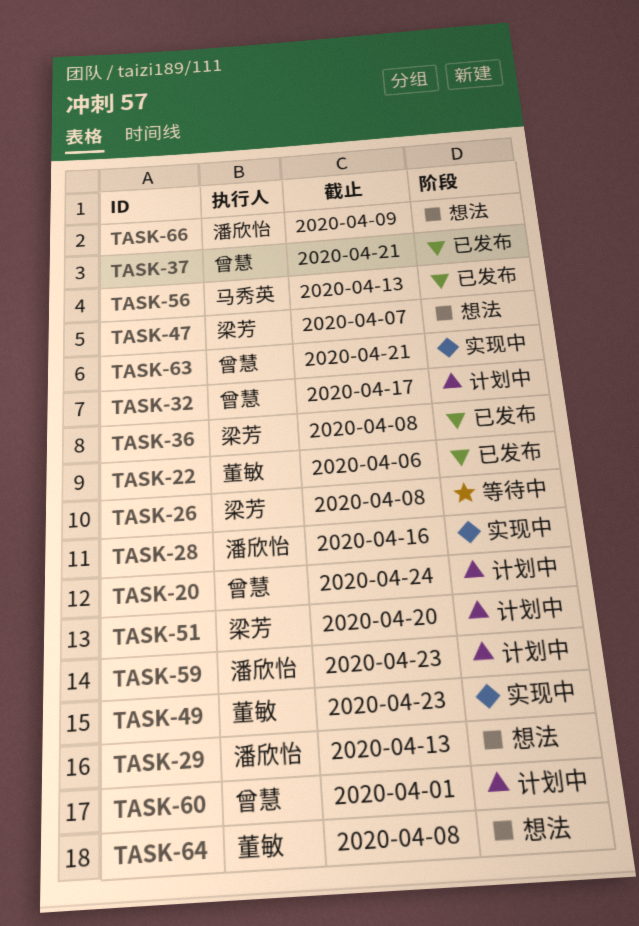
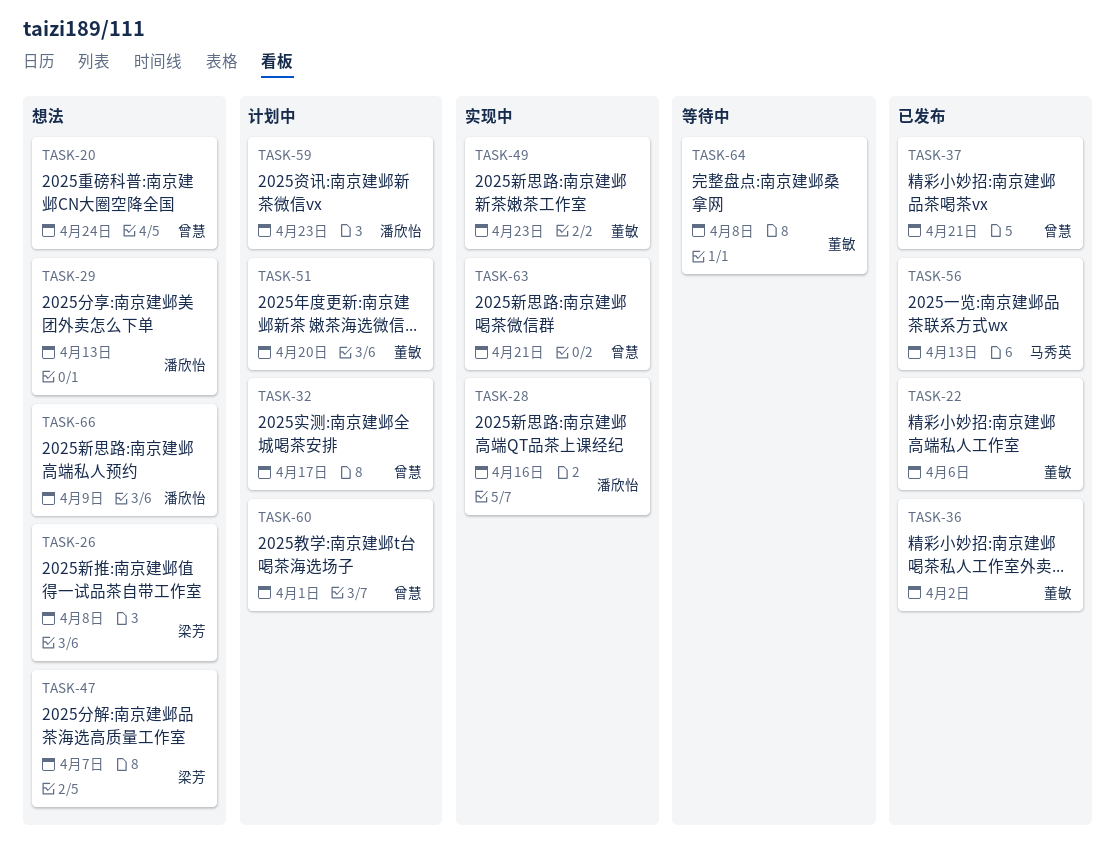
TASK-20, status: 计划中 -> 想法
TASK-26, status: 等待中 -> 想法
TASK-36, owner: 梁芳 -> 董敏
TASK-36, due: Apr 8 -> Apr 2
TASK-51, owner: 梁芳 -> 董敏
TASK-64, status: 想法 -> 等待中

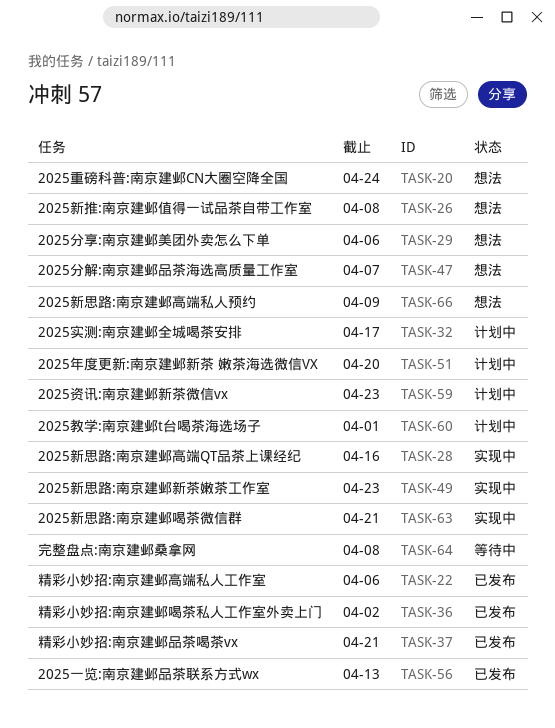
TASK-29, due: Apr 13 -> Apr 6

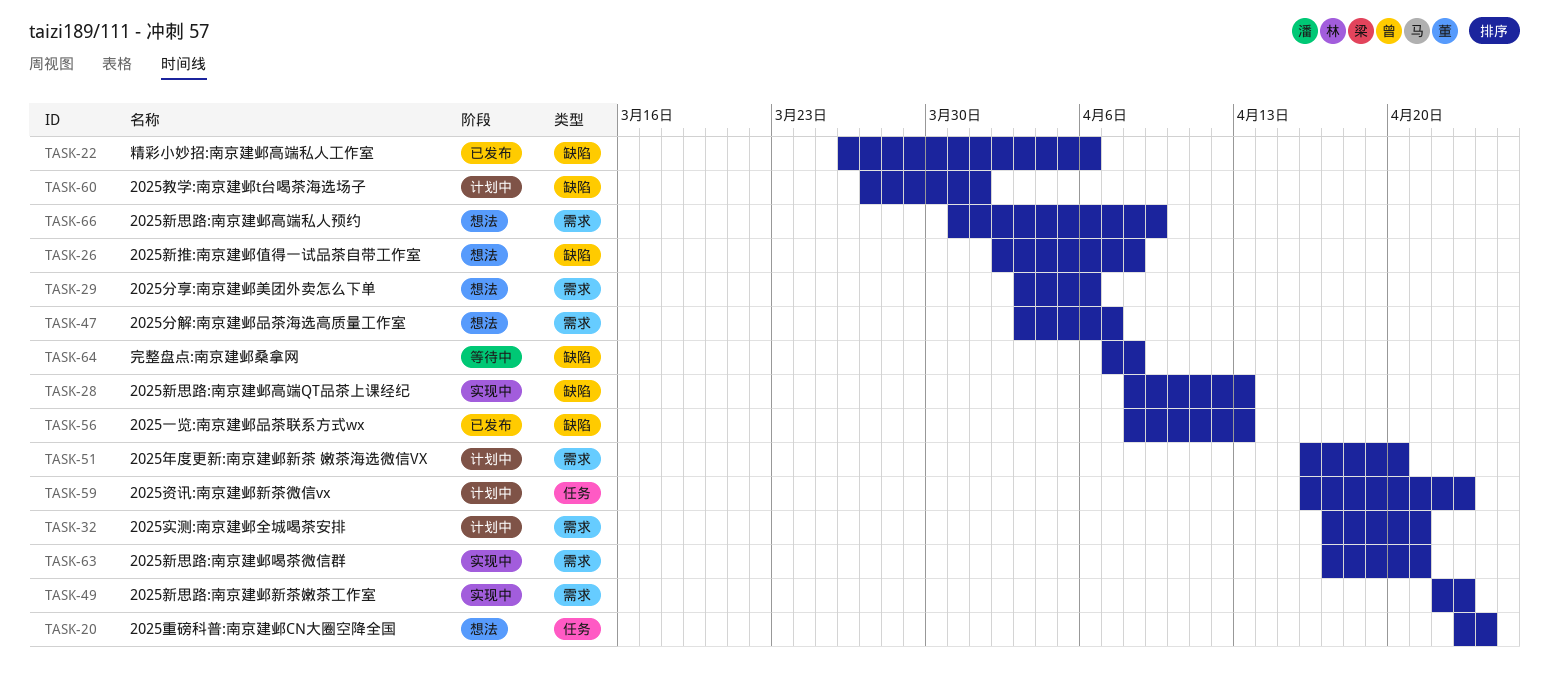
TASK-28, due: Apr 16 -> Apr 13
TASK-32, due: Apr 17 -> Apr 21
TASK-36: present -> none
TASK-37: present -> none

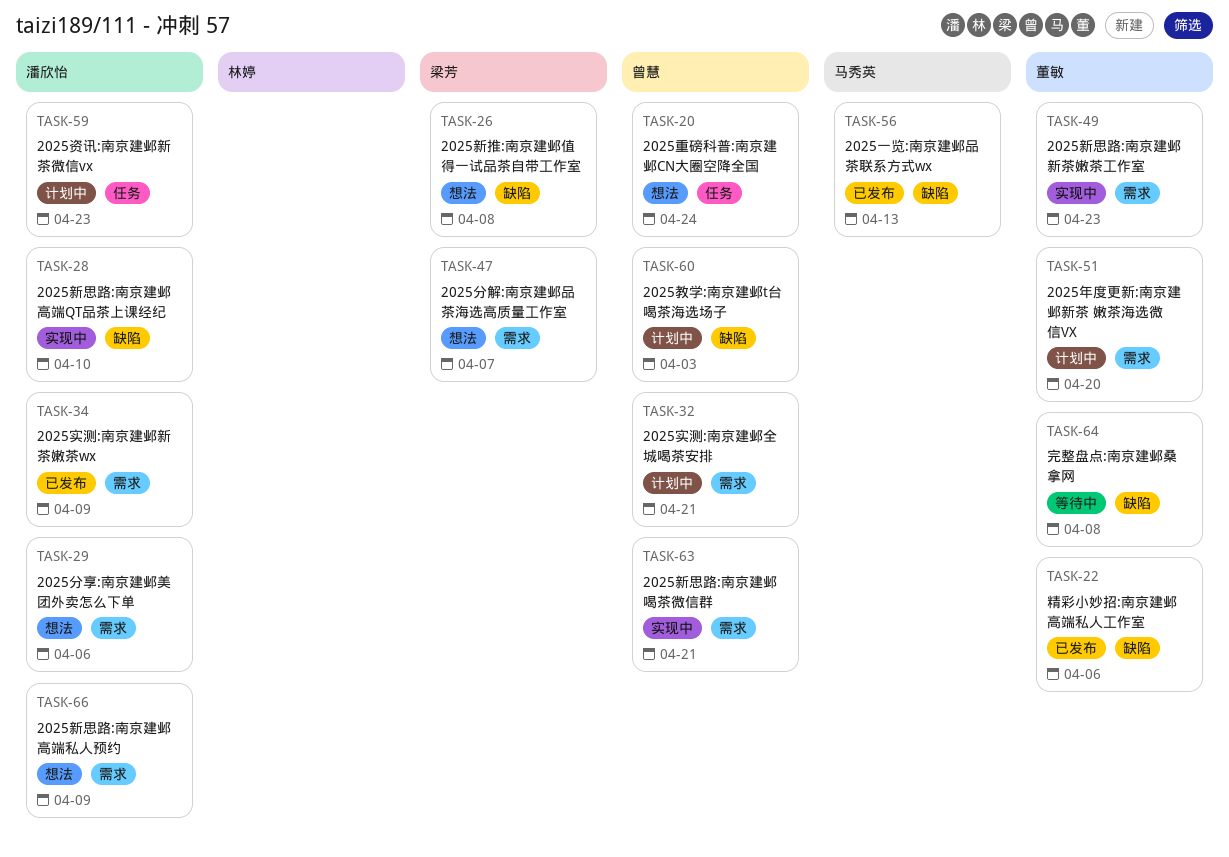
TASK-28, due: Apr 13 -> Apr 10
TASK-34: none -> present
TASK-60, due: Apr 1 -> Apr 3

